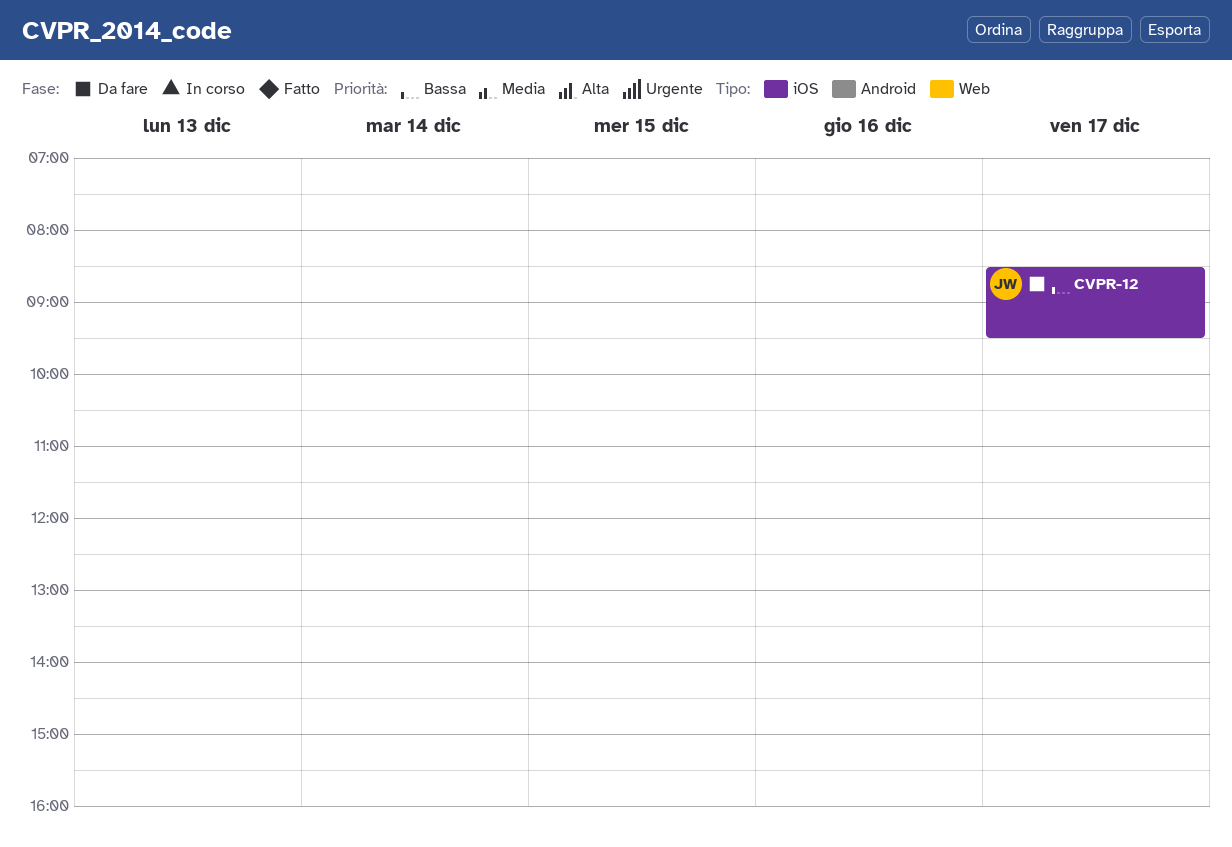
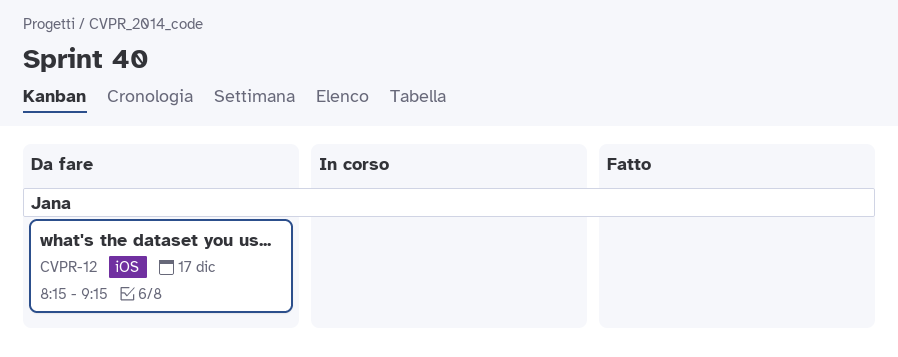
CVPR-12, begins: 08:30 -> 08:15
CVPR-12, ends: 09:30 -> 09:15

